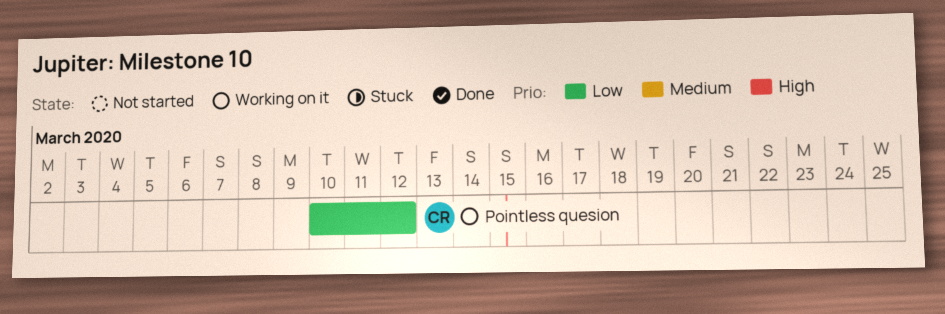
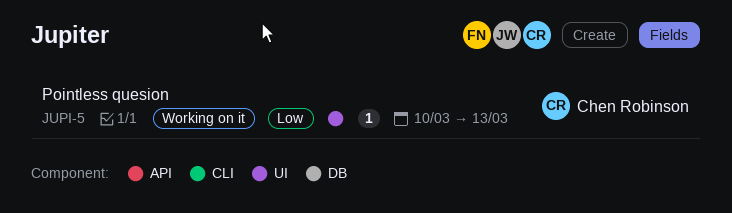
Pointless quesion, due: Mar 12 -> Mar 13

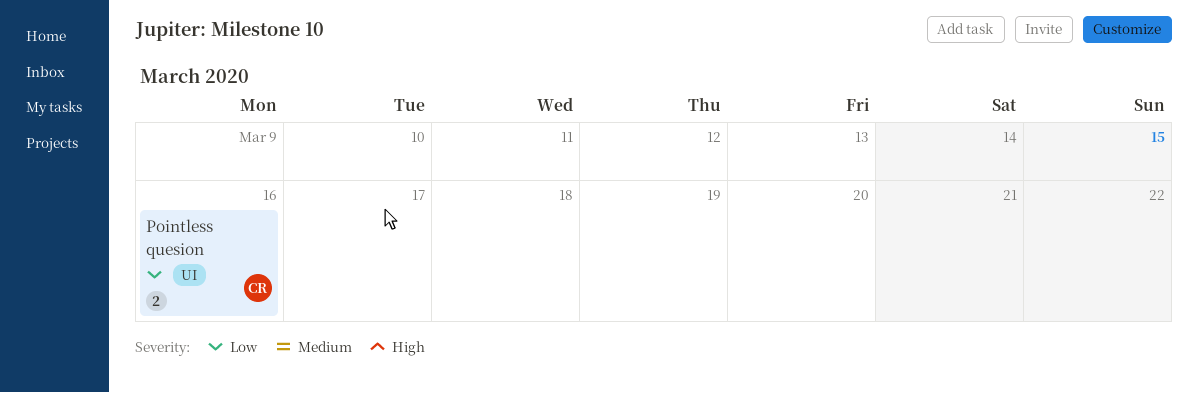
Pointless quesion, estimate: 1 -> 2
Pointless quesion, due: Mar 13 -> Mar 16

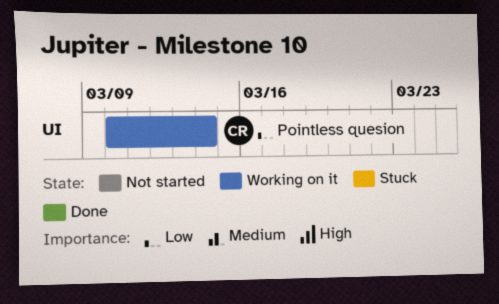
Pointless quesion, due: Mar 16 -> Mar 14

